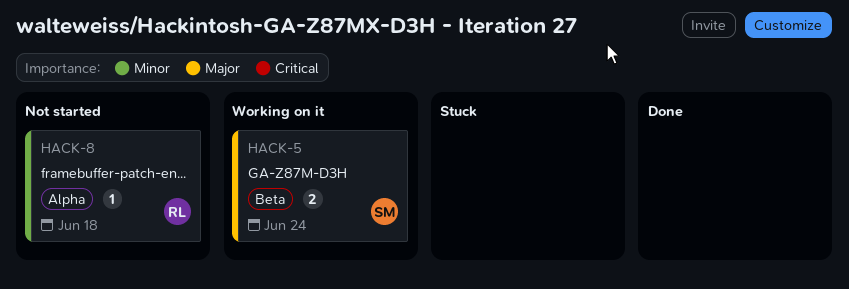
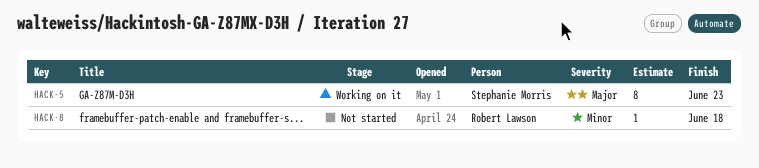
HACK-5, estimate: 2 -> 8
HACK-5, due: Jun 24 -> Jun 23

